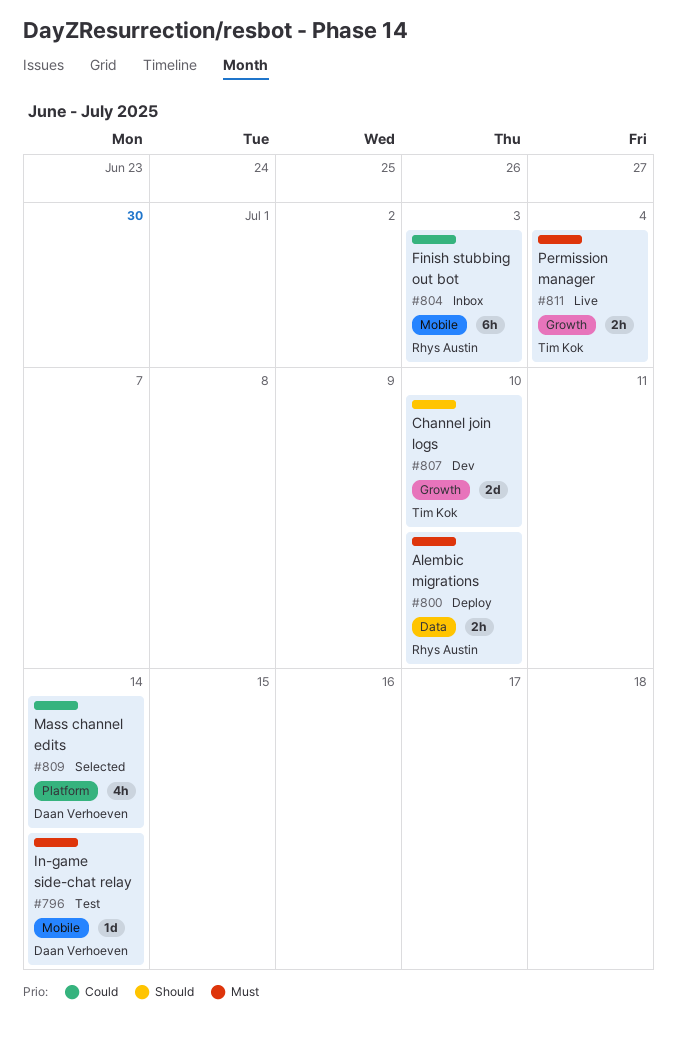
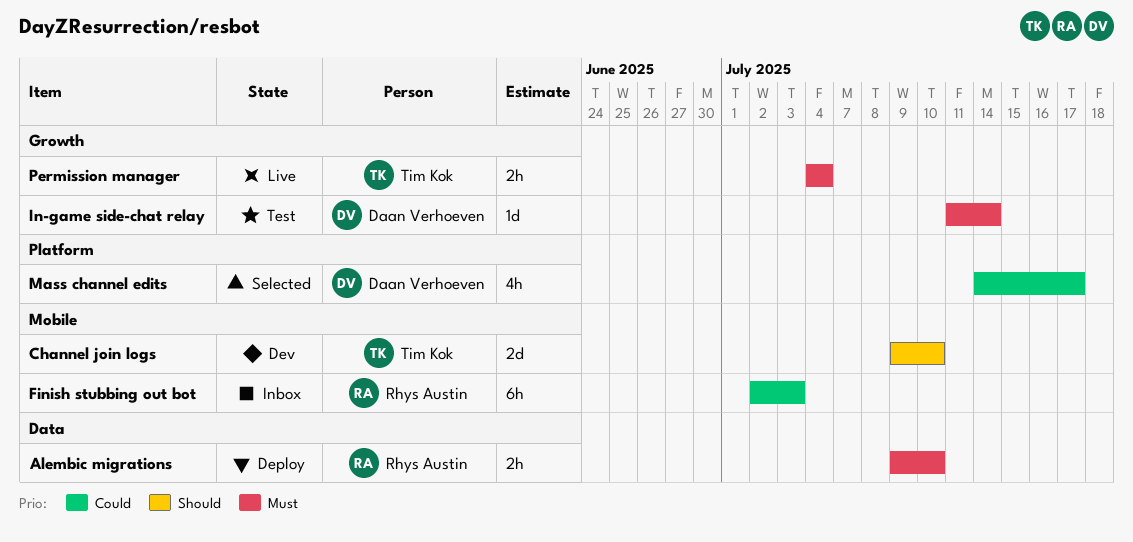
Channel join logs, label: Growth -> Mobile
In-game side-chat relay, label: Mobile -> Growth
Mass channel edits, due: Jul 14 -> Jul 17

